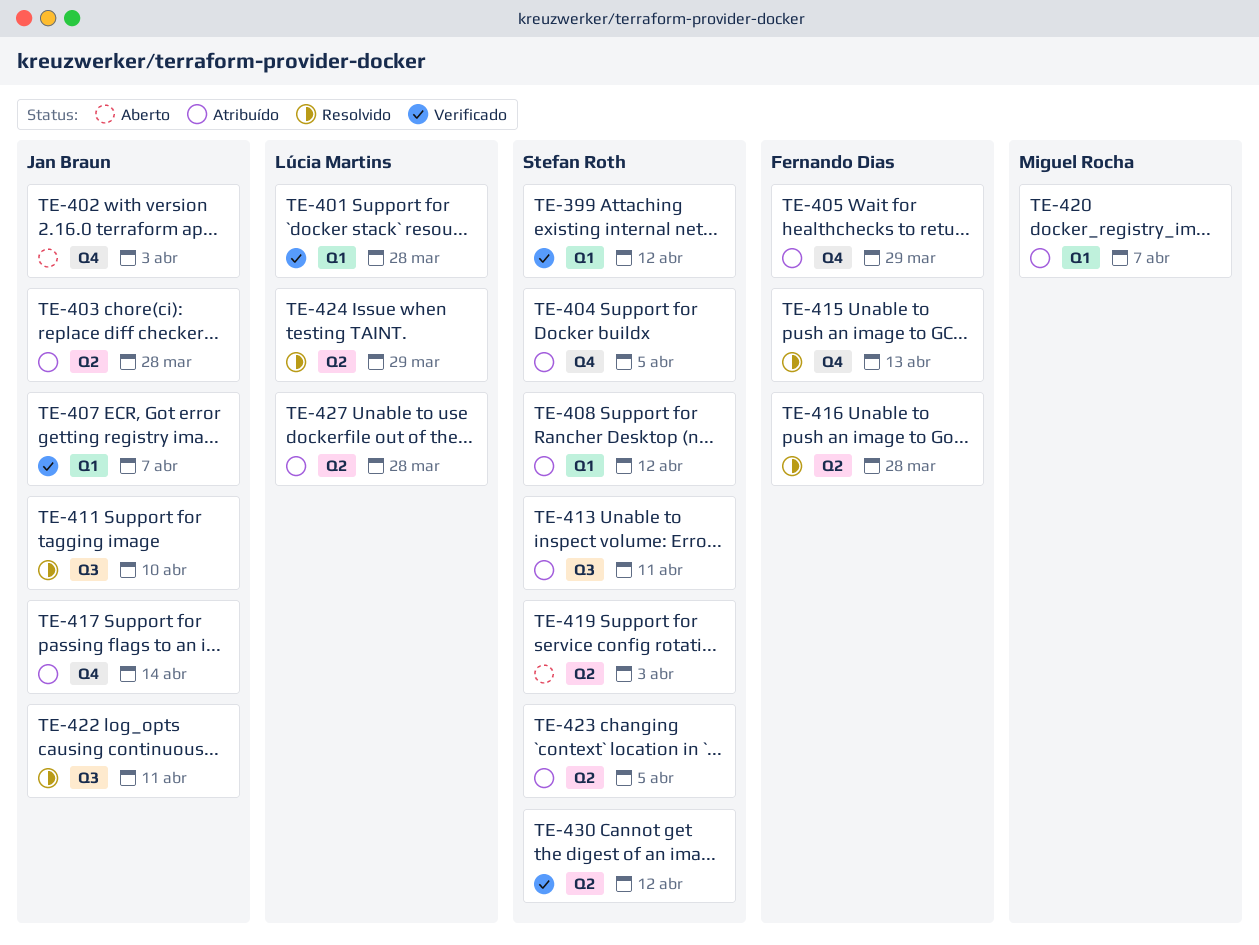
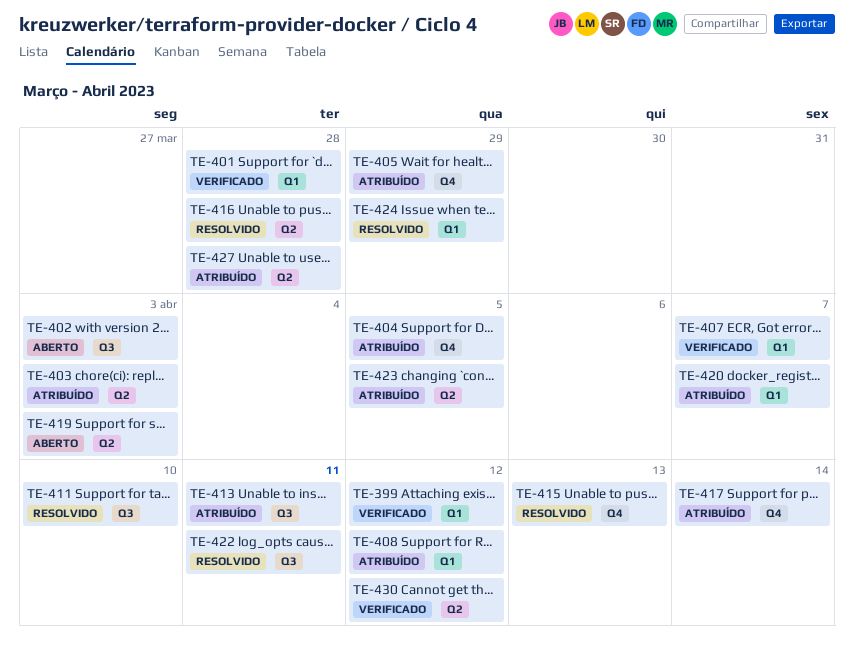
TE-402, label: Q4 -> Q3
TE-403, due: Mar 28 -> Apr 3
TE-424, label: Q2 -> Q1

